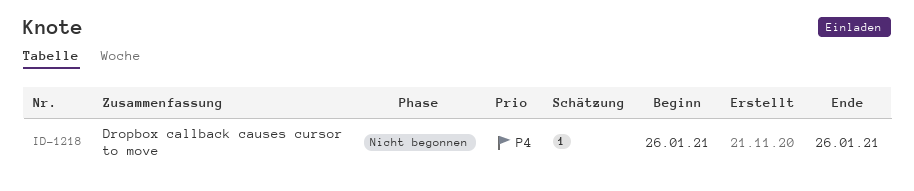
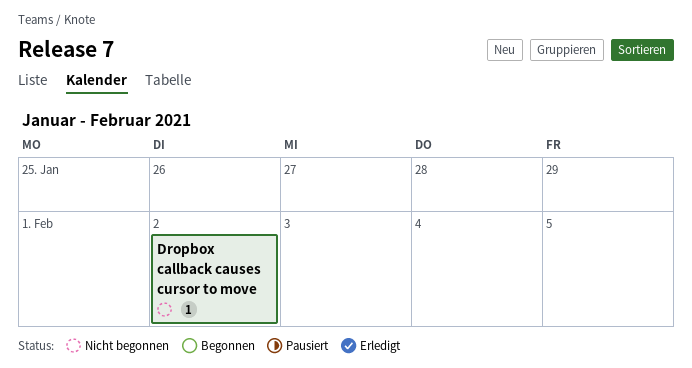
Dropbox callback causes cursor to move, due: Jan 26 -> Feb 2

